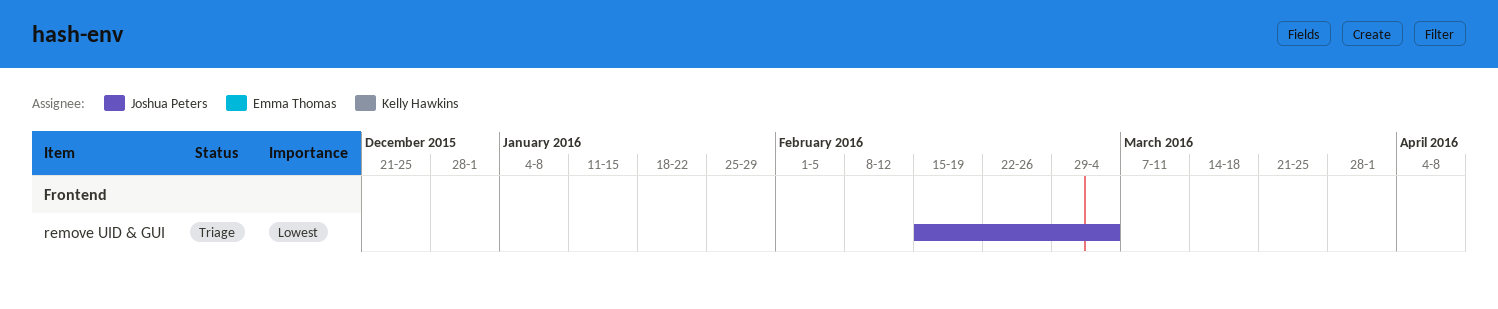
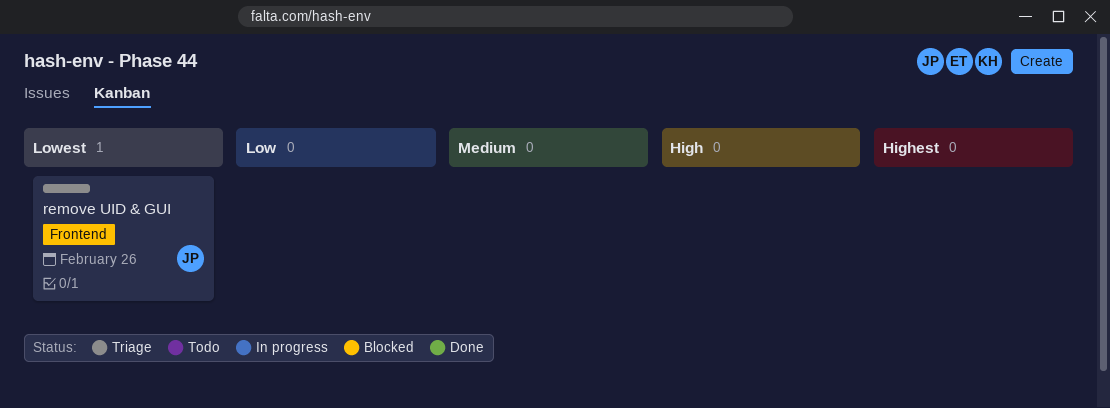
remove UID & GUI, due: Mar 4 -> Feb 26

